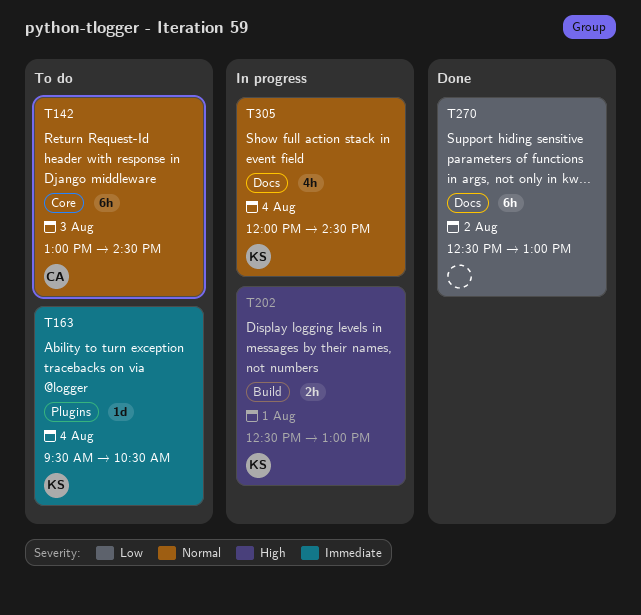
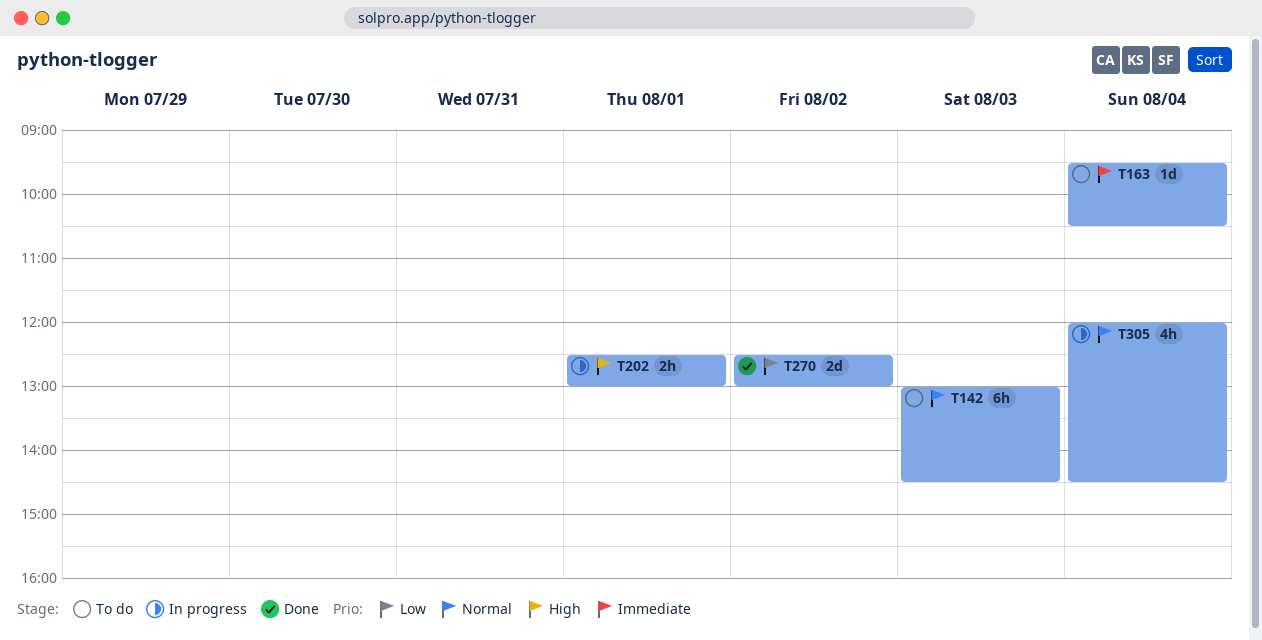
T270, estimate: 6h -> 2d

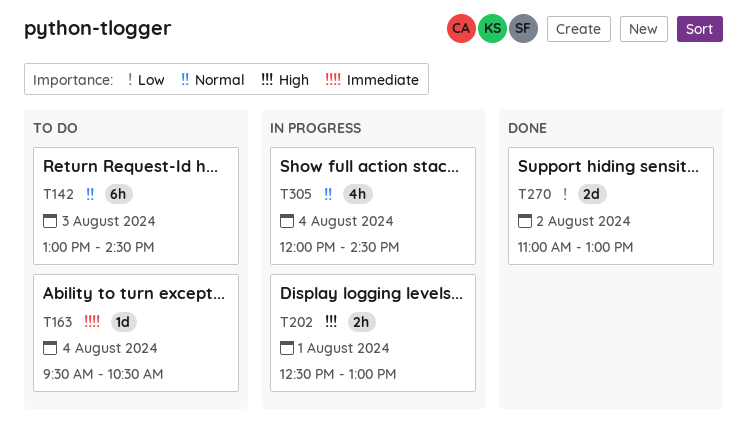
T270, begins: 12:30 -> 11:00

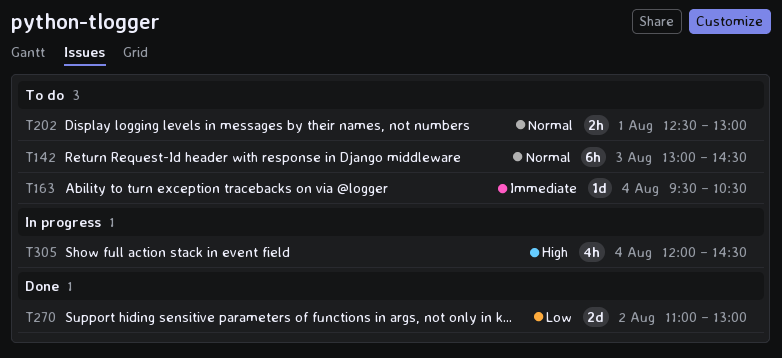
T202, status: In progress -> To do
T202, priority: High -> Normal
T305, priority: Normal -> High

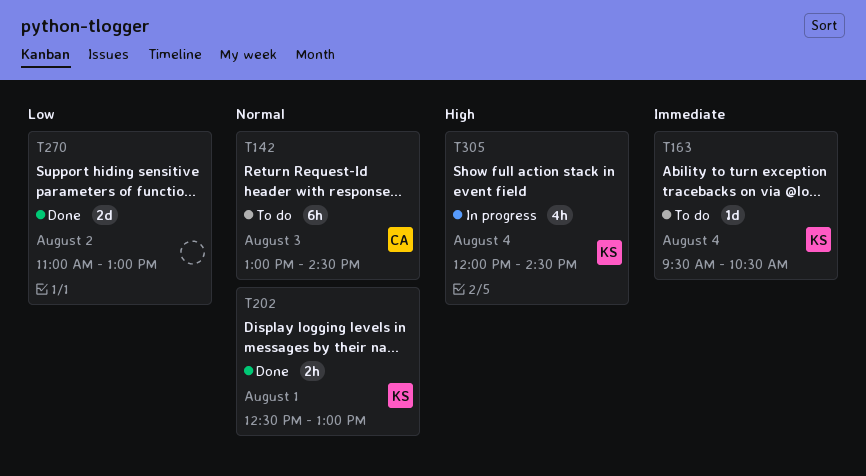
T202, status: To do -> Done

